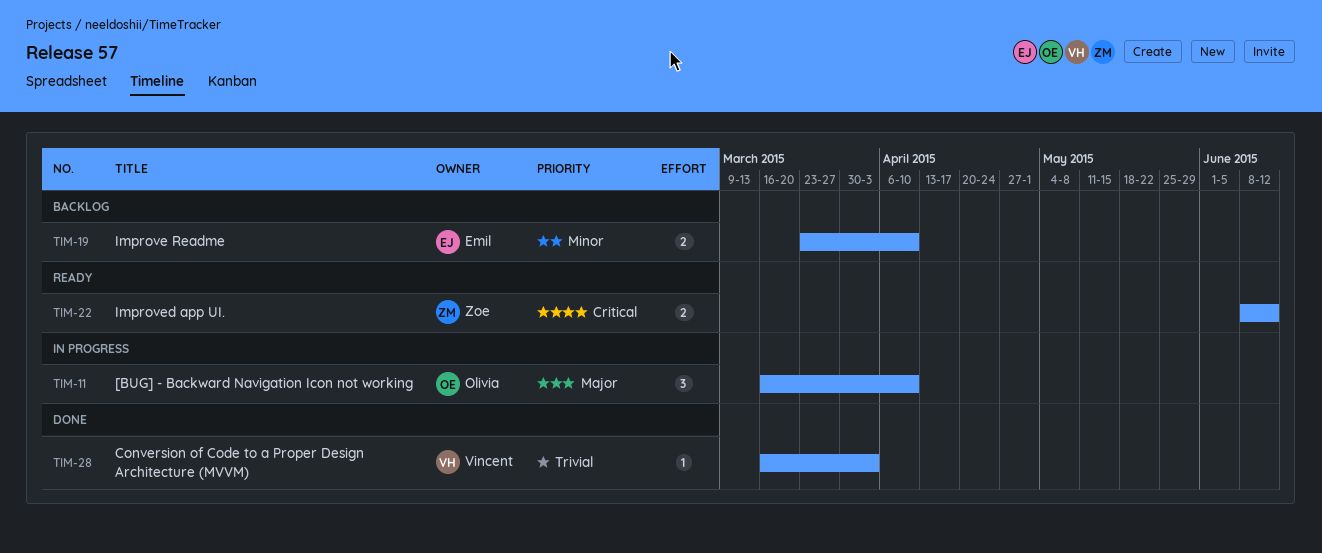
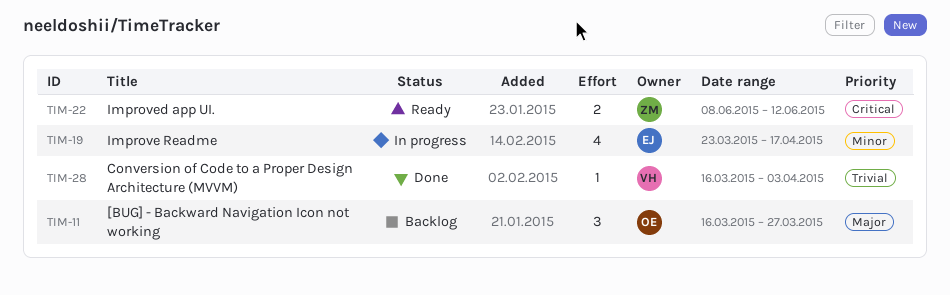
TIM-11, status: In progress -> Backlog
TIM-11, due: Apr 10 -> Mar 27
TIM-19, status: Backlog -> In progress
TIM-19, estimate: 2 -> 4
TIM-19, due: Apr 10 -> Apr 17

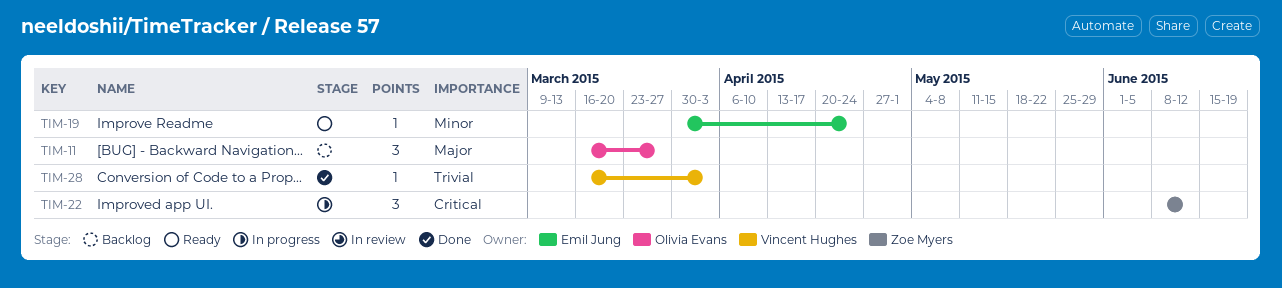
TIM-19, status: In progress -> Ready
TIM-19, estimate: 4 -> 1
TIM-19, start: Mar 23 -> Mar 30
TIM-19, due: Apr 17 -> Apr 24
TIM-22, status: Ready -> In progress
TIM-22, estimate: 2 -> 3

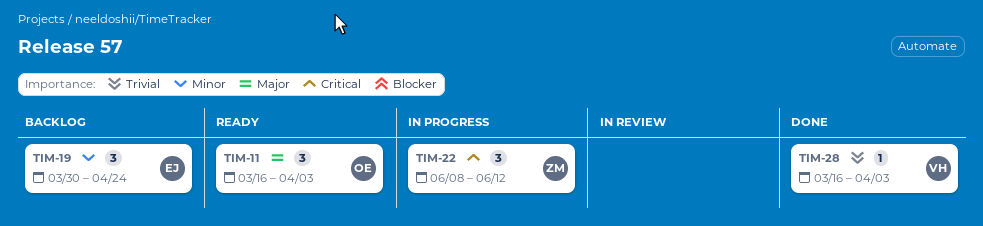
TIM-11, status: Backlog -> Ready
TIM-11, due: Mar 27 -> Apr 3
TIM-19, status: Ready -> Backlog
TIM-19, estimate: 1 -> 3

